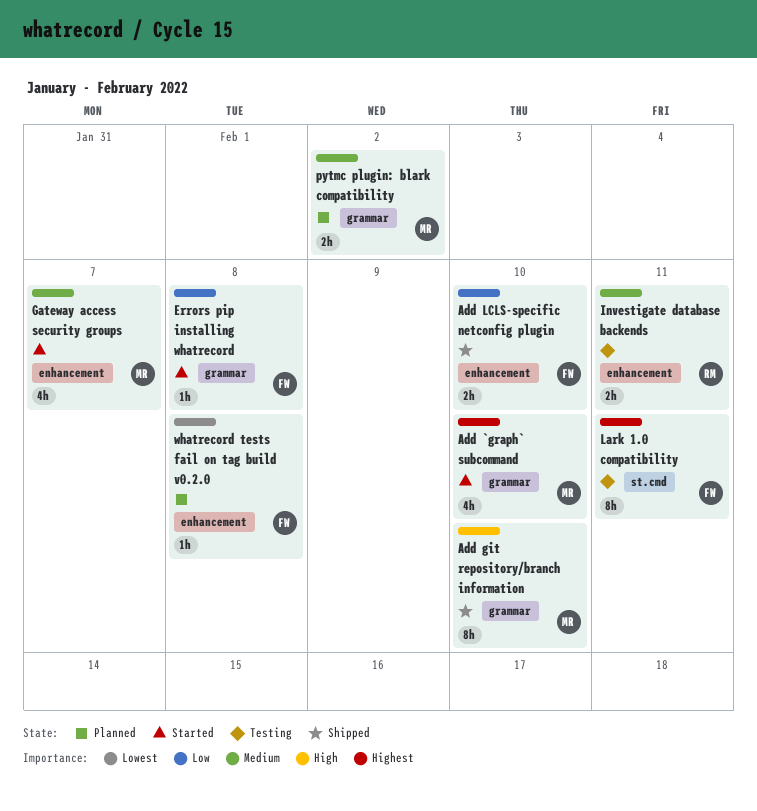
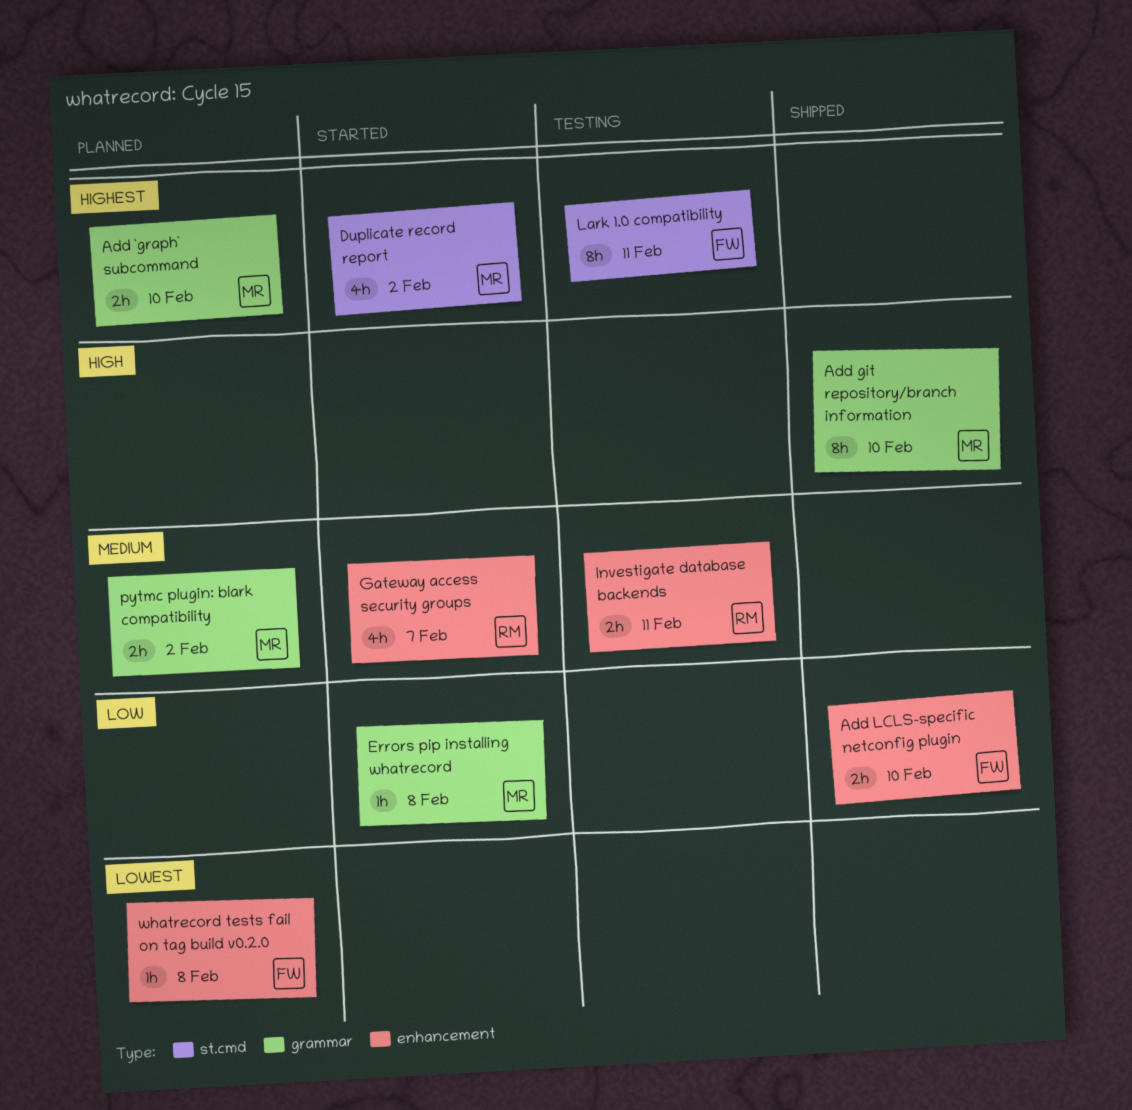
Add `graph` subcommand, status: Started -> Planned
Add `graph` subcommand, estimate: 4h -> 2h
Duplicate record report: none -> present
Errors pip installing whatrecord, owner: FW -> MR
Gateway access security groups, owner: MR -> RM

